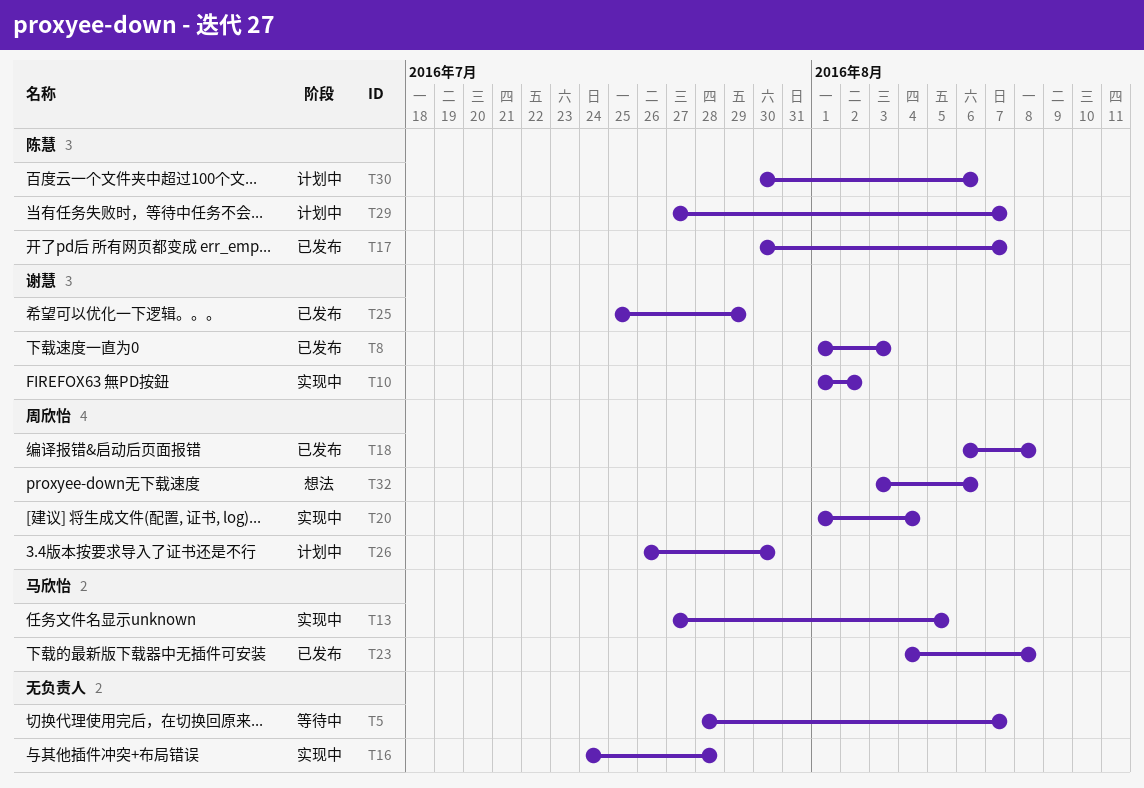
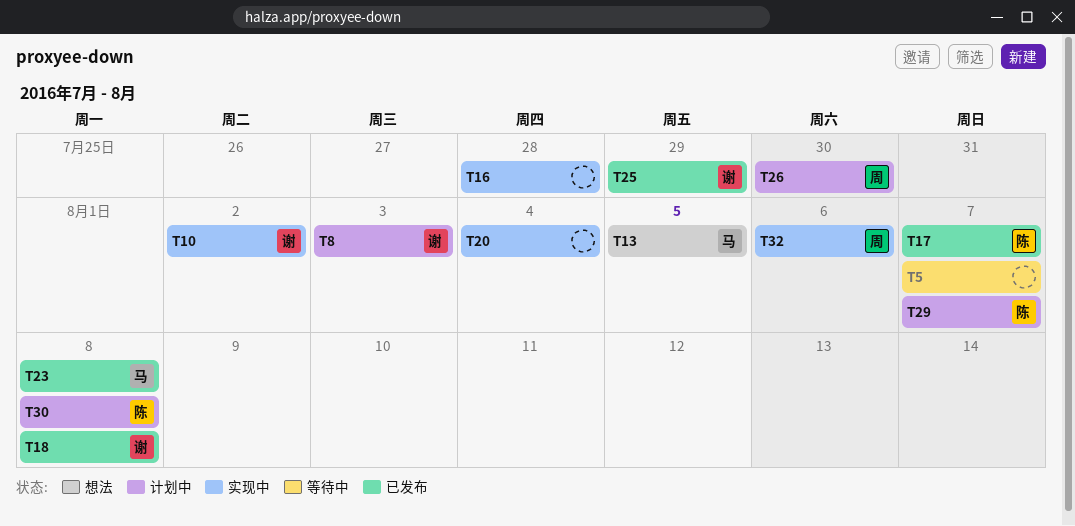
T8, status: 已发布 -> 计划中
T13, status: 实现中 -> 想法
T18, owner: 周欣怡 -> 谢慧
T20, owner: 周欣怡 -> none
T30, due: Aug 6 -> Aug 8
T32, status: 想法 -> 实现中

